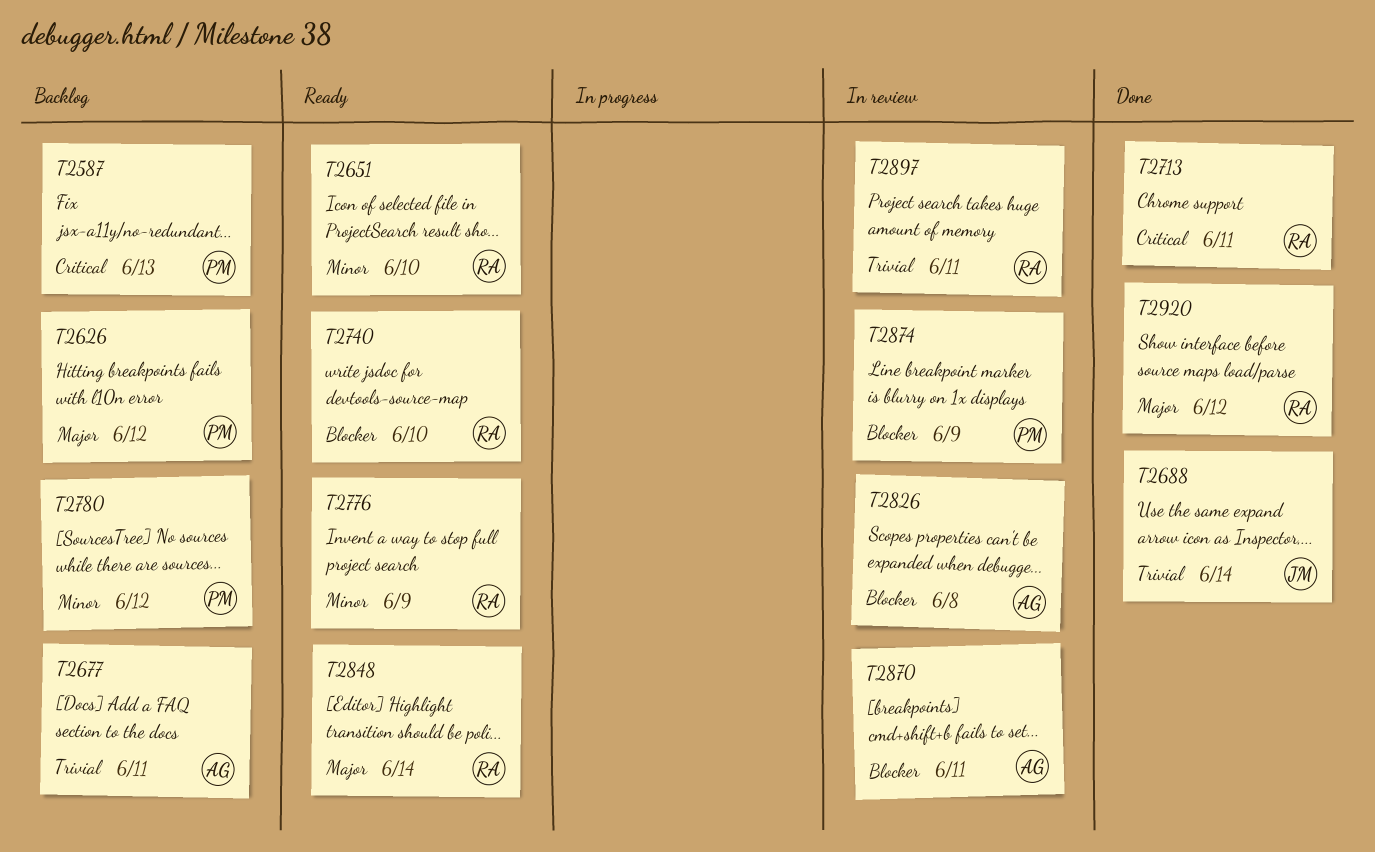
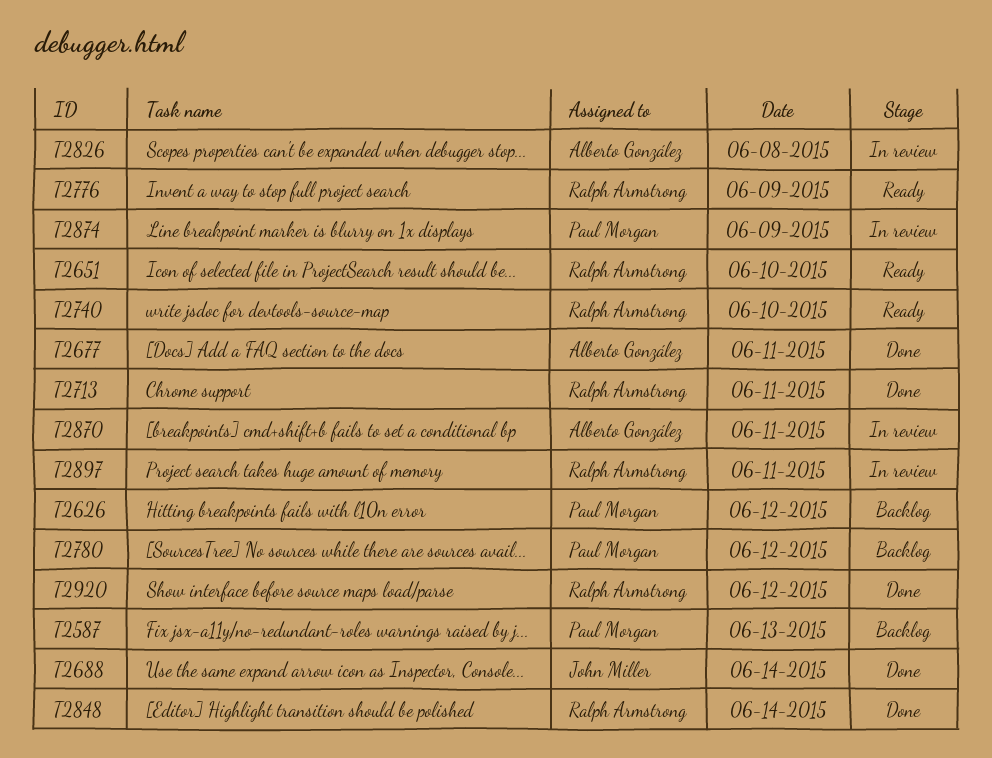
T2677, status: Backlog -> Done
T2848, status: Ready -> Done

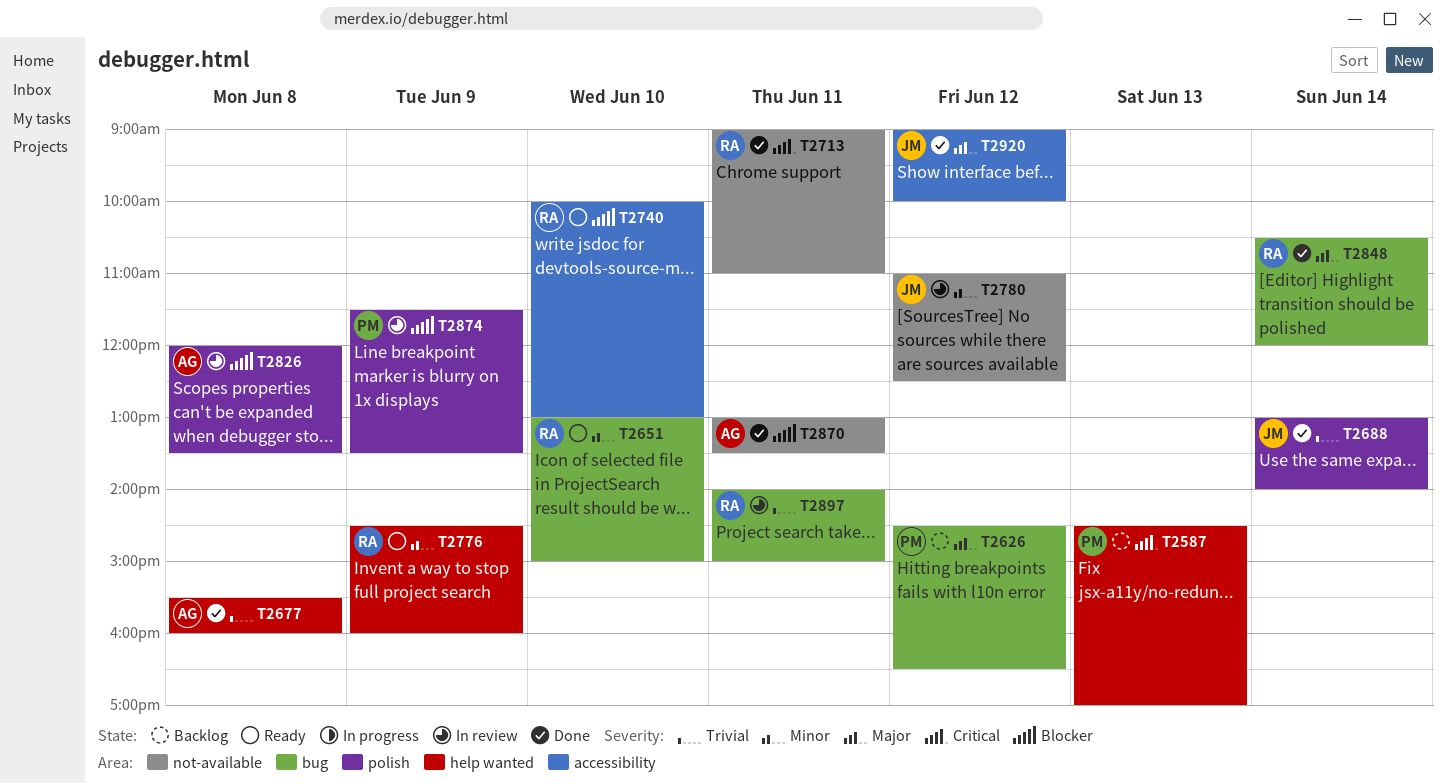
T2677, day: Jun 11 -> Jun 8
T2780, status: Backlog -> In review
T2780, owner: Paul Morgan -> John Miller
T2870, status: In review -> Done
T2920, owner: Ralph Armstrong -> John Miller

